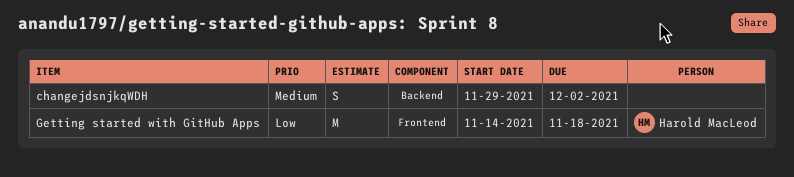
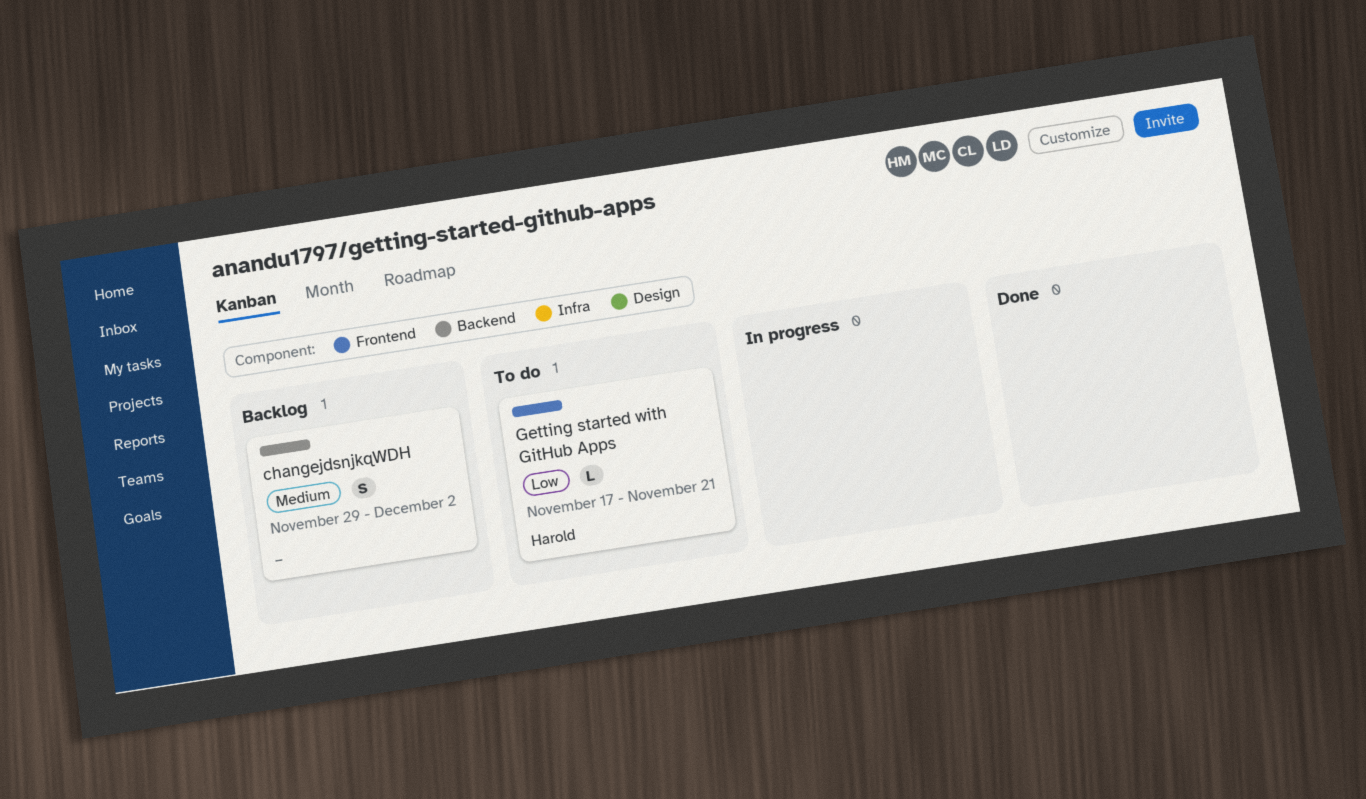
Getting started with GitHub Apps, estimate: M -> L
Getting started with GitHub Apps, start: Nov 14 -> Nov 17
Getting started with GitHub Apps, due: Nov 18 -> Nov 21

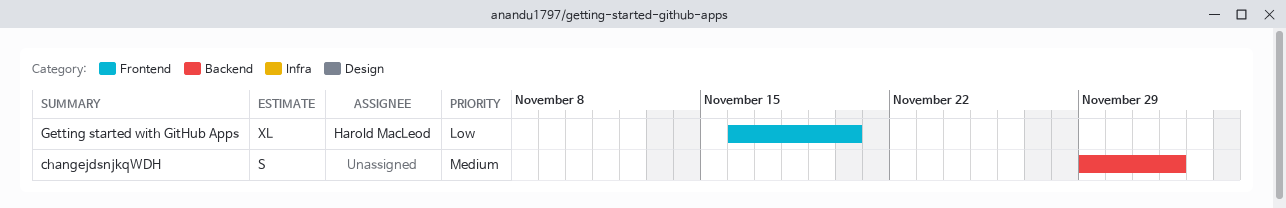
Getting started with GitHub Apps, estimate: L -> XL
Getting started with GitHub Apps, start: Nov 17 -> Nov 16
Getting started with GitHub Apps, due: Nov 21 -> Nov 20

